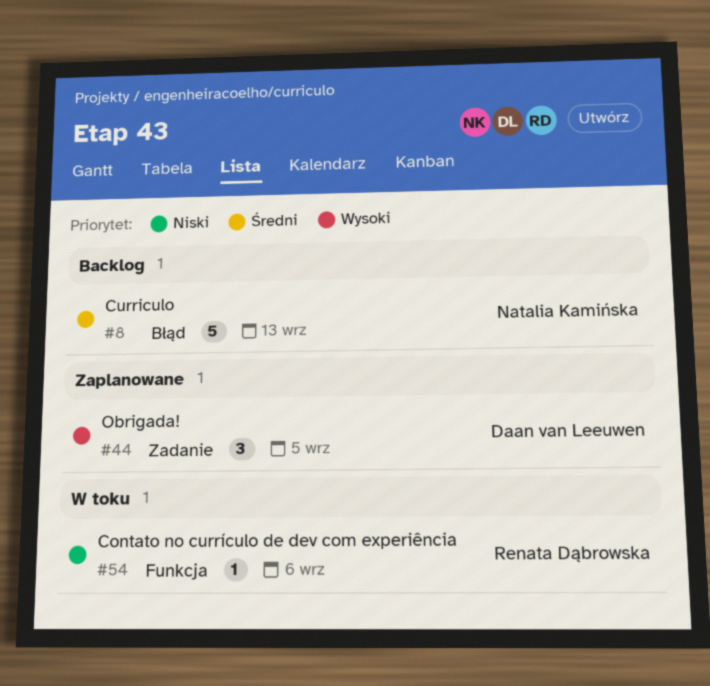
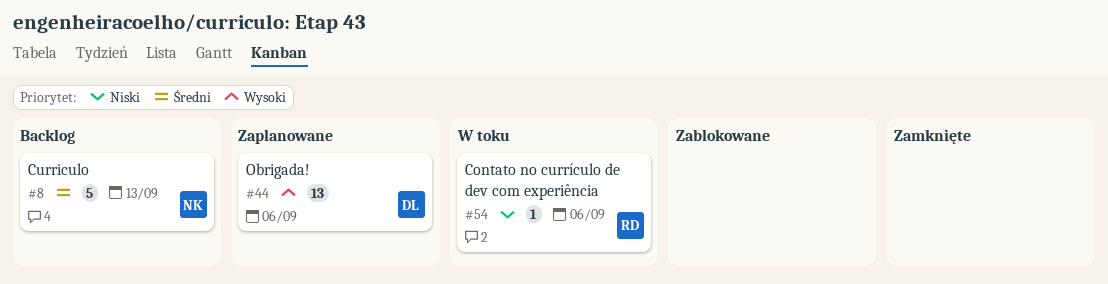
#44, estimate: 3 -> 13
#44, due: Sep 5 -> Sep 6

